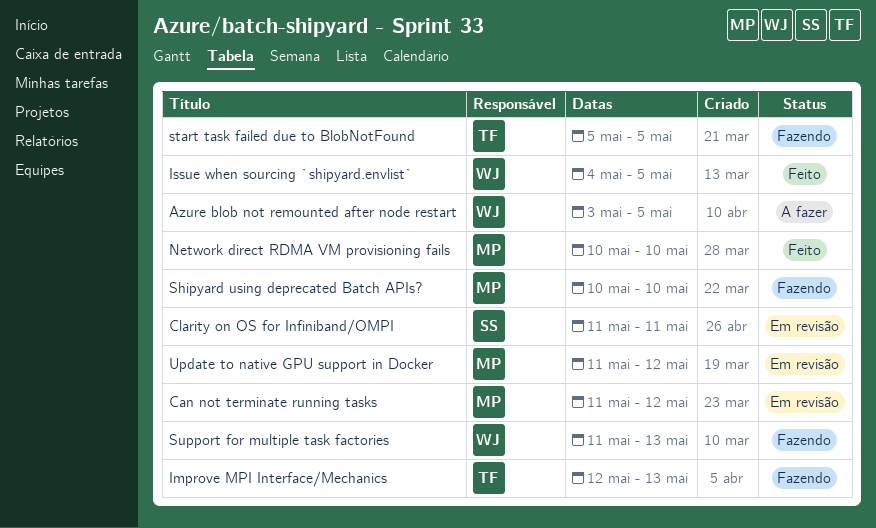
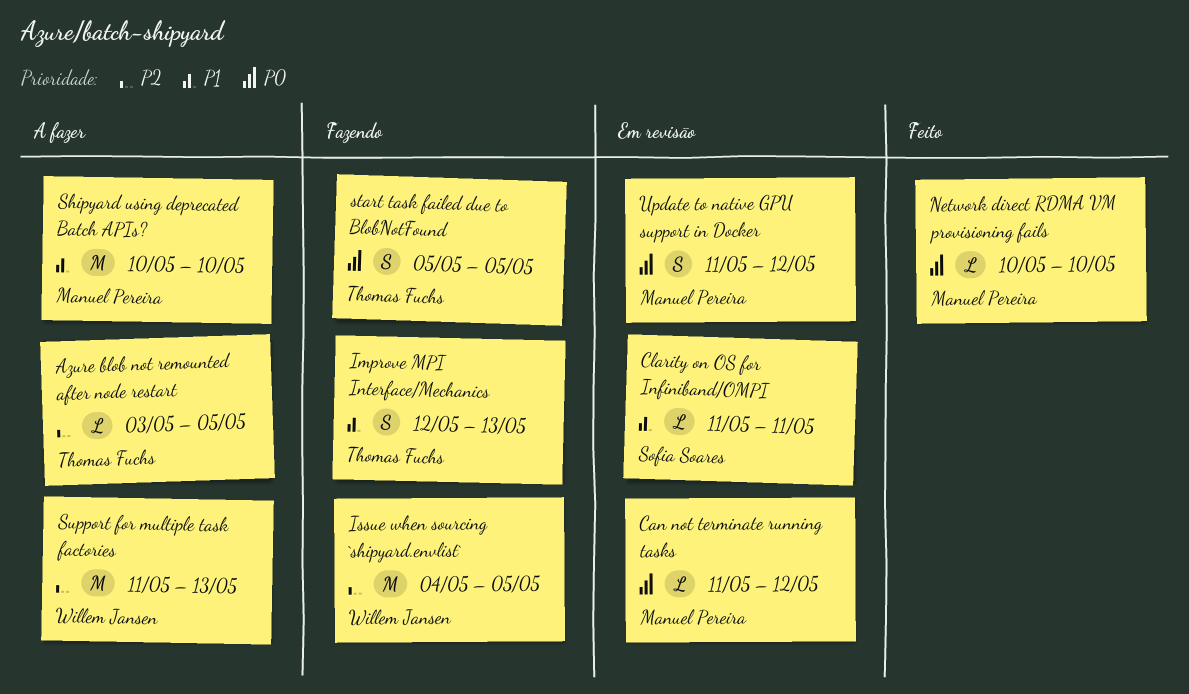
Azure blob not remounted after node restart, owner: Willem Jansen -> Thomas Fuchs
Issue when sourcing `shipyard.envlist`, status: Feito -> Fazendo
Shipyard using deprecated Batch APIs?, status: Fazendo -> A fazer
Support for multiple task factories, status: Fazendo -> A fazer

